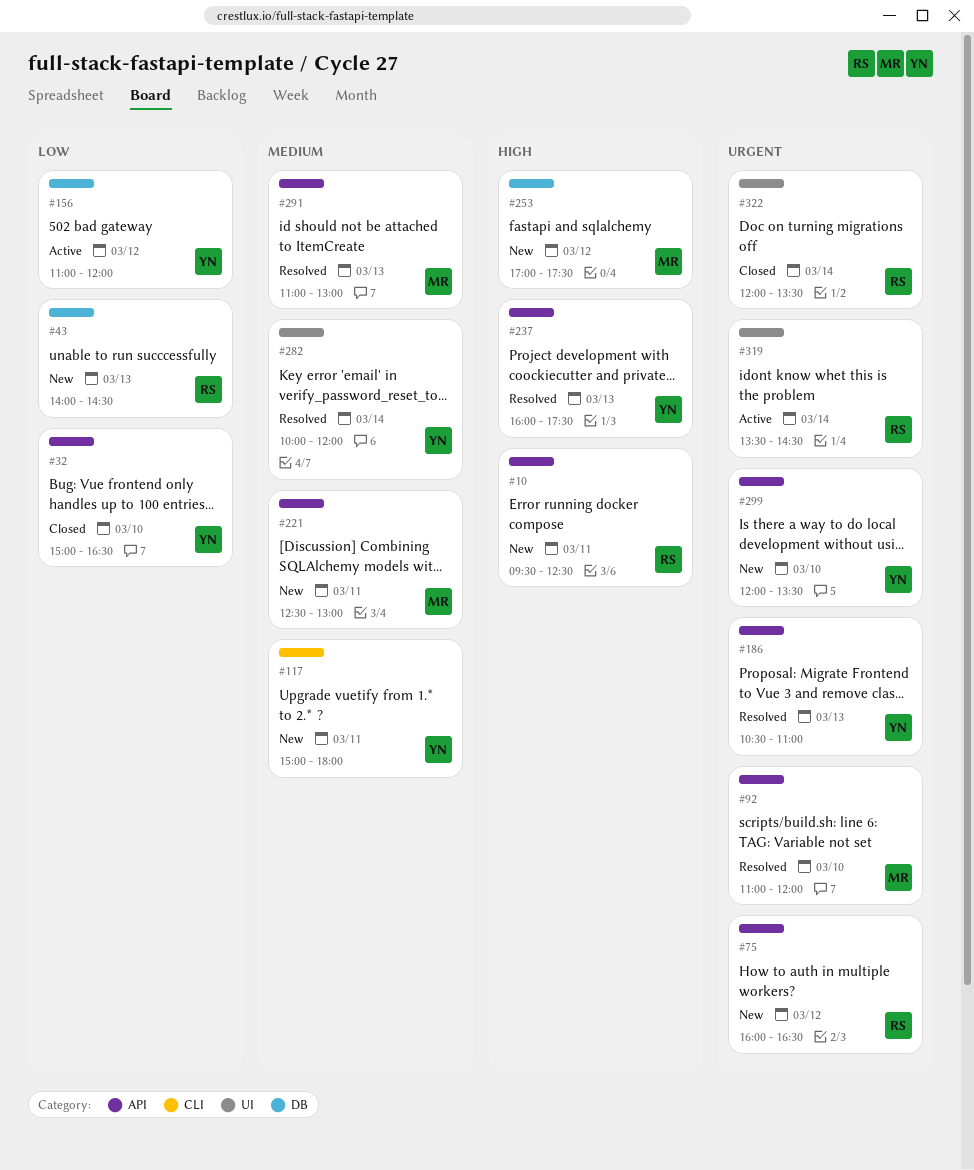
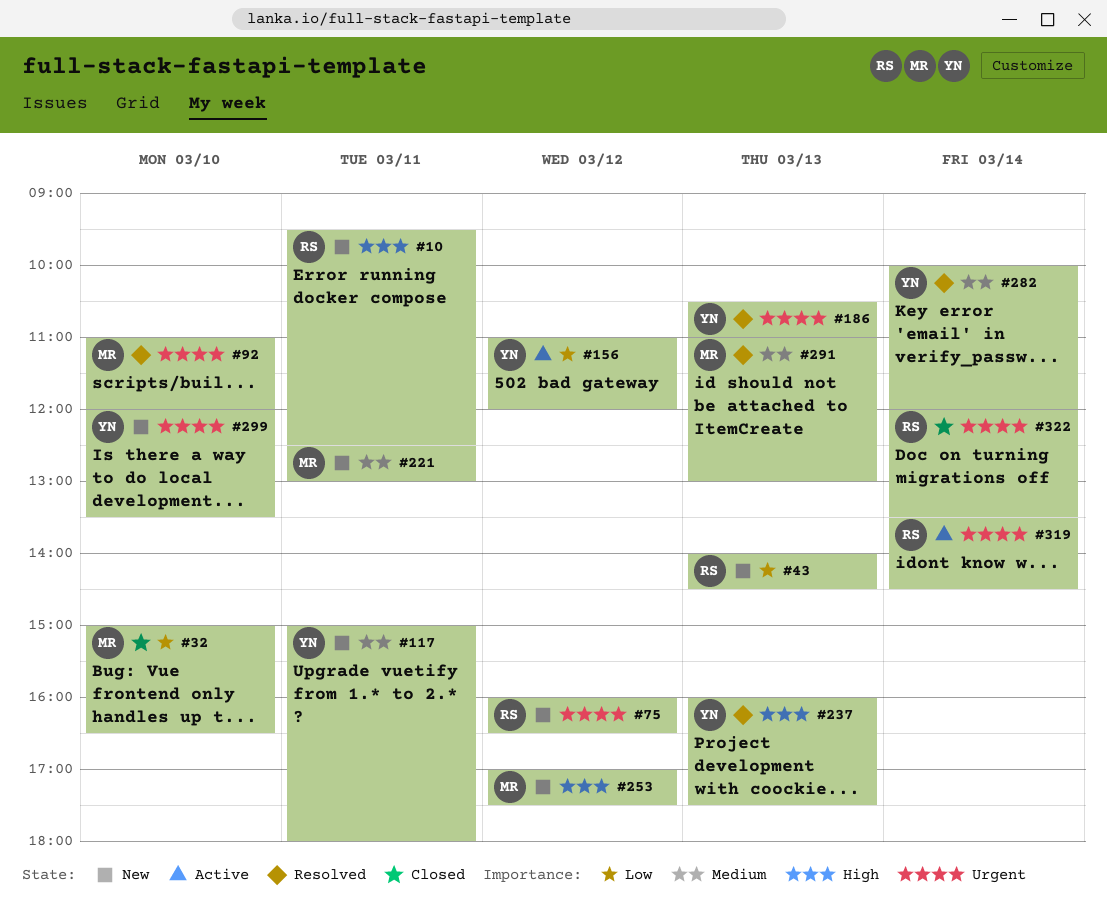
#32, owner: YN -> MR

